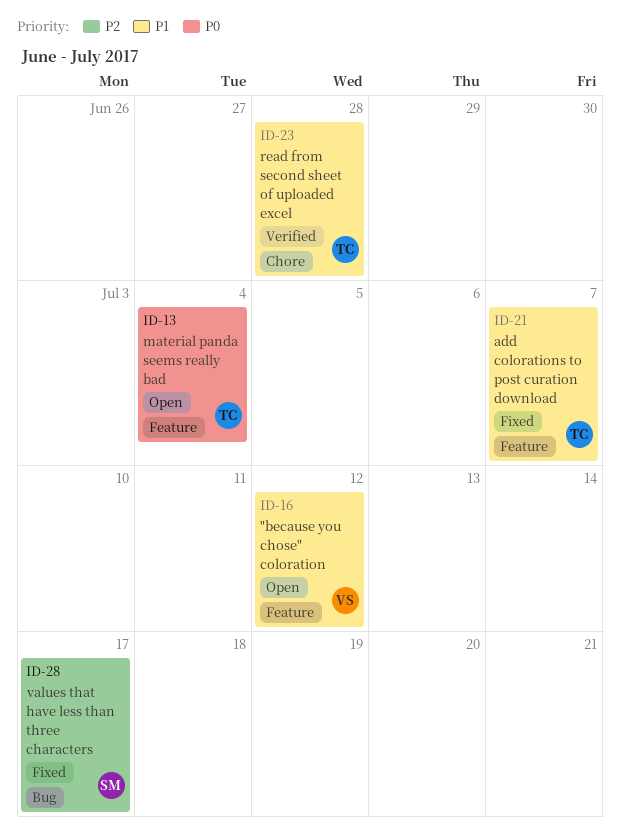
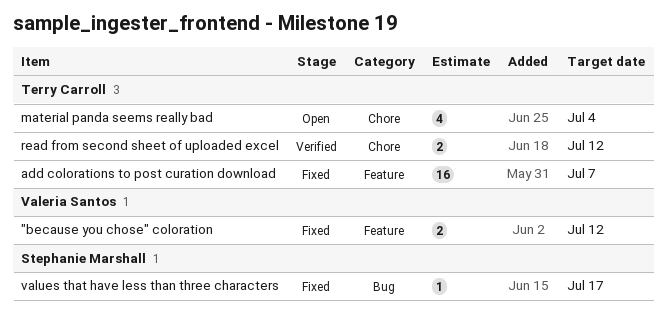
"because you chose" coloration, status: Open -> Fixed
material panda seems really bad, label: Feature -> Chore
read from second sheet of uploaded excel, due: Jun 28 -> Jul 12

